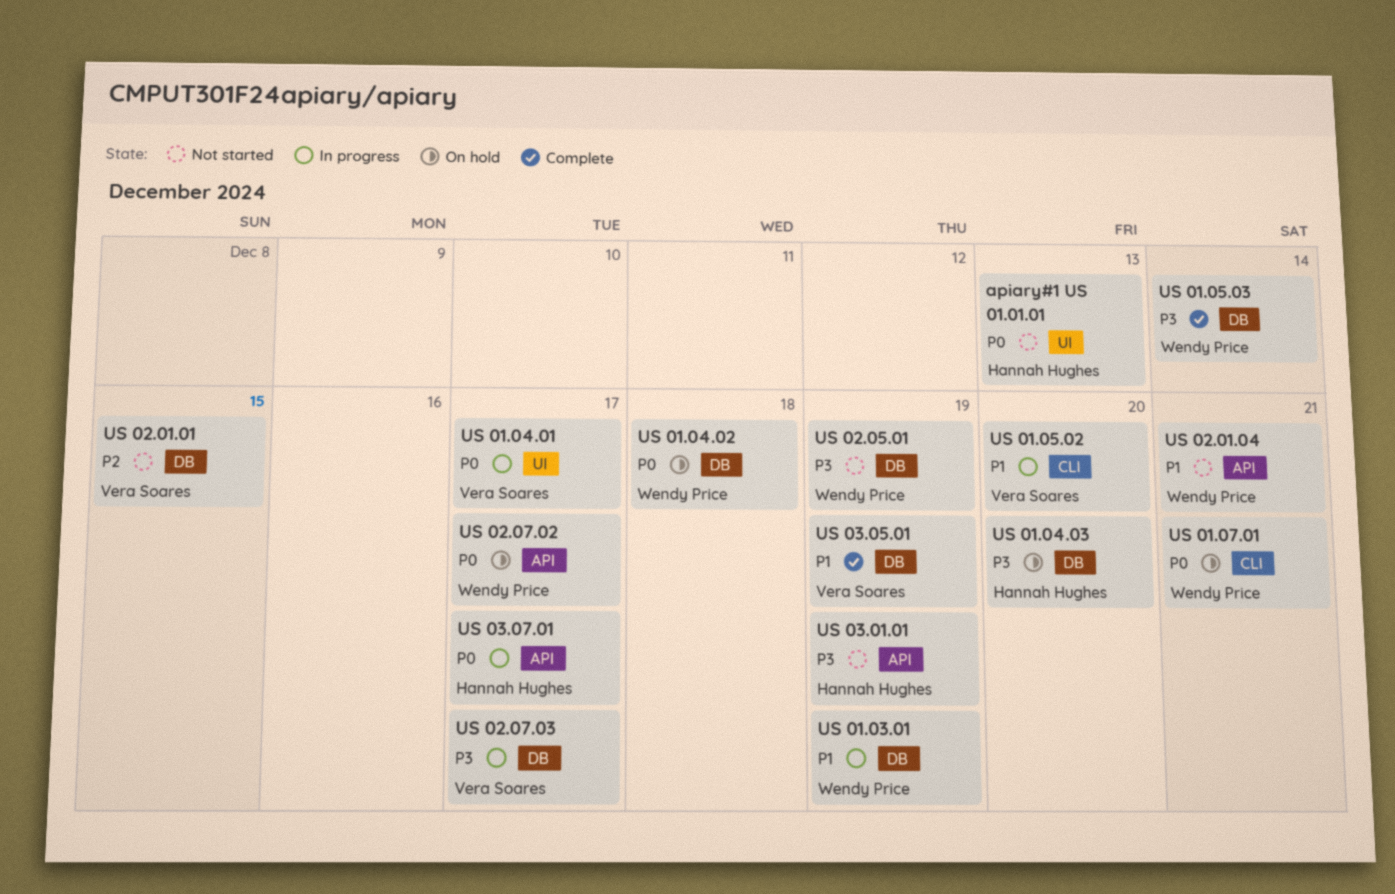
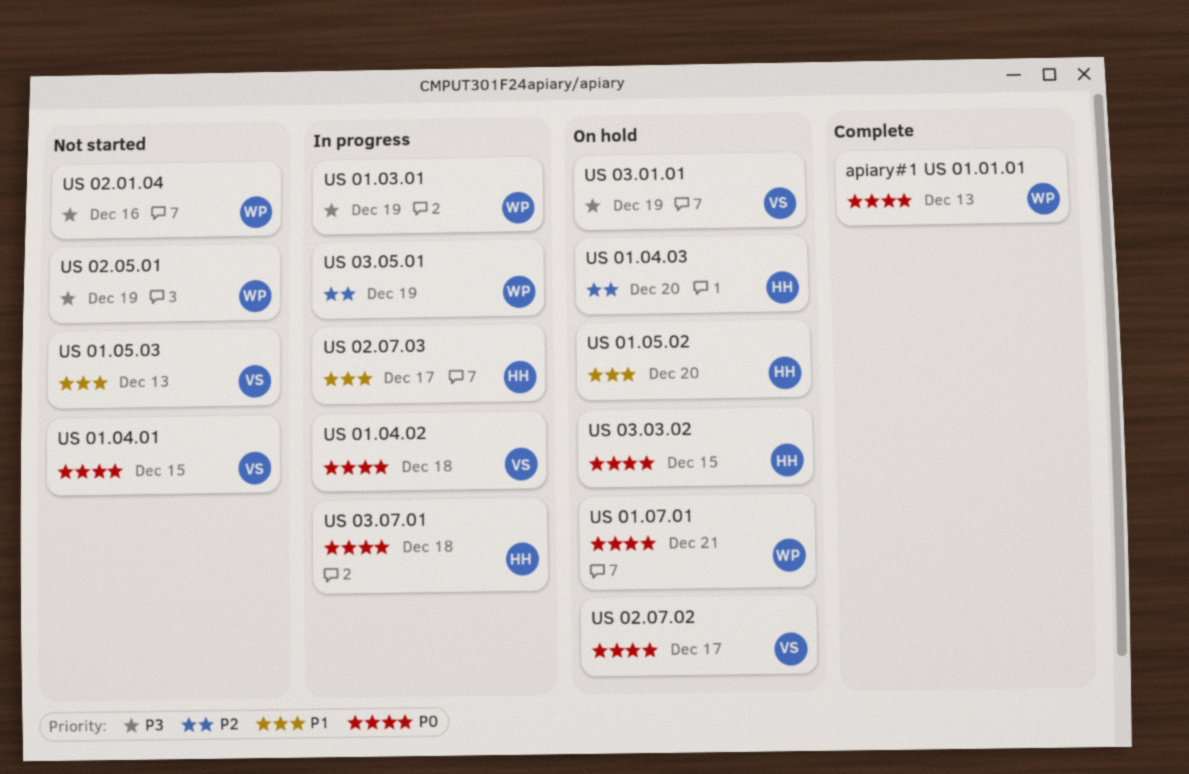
apiary#1 US 01.01.01, status: Not started -> Complete
apiary#1 US 01.01.01, owner: Hannah Hughes -> Wendy Price
US 01.03.01, priority: P1 -> P3
US 01.04.01, status: In progress -> Not started
US 01.04.01, due: Dec 17 -> Dec 15
US 01.04.02, status: On hold -> In progress
US 01.04.02, owner: Wendy Price -> Vera Soares
US 01.04.03, priority: P3 -> P2
US 01.05.02, status: In progress -> On hold
US 01.05.02, owner: Vera Soares -> Hannah Hughes
US 01.05.03, status: Complete -> Not started
US 01.05.03, owner: Wendy Price -> Vera Soares
US 01.05.03, priority: P3 -> P1
US 01.05.03, due: Dec 14 -> Dec 13
US 02.01.01: present -> none
US 02.01.04, priority: P1 -> P3
US 02.01.04, due: Dec 21 -> Dec 16
US 02.07.02, owner: Wendy Price -> Vera Soares
US 02.07.03, owner: Vera Soares -> Hannah Hughes
US 02.07.03, priority: P3 -> P1
US 03.01.01, status: Not started -> On hold
US 03.01.01, owner: Hannah Hughes -> Vera Soares
US 03.03.02: none -> present
US 03.05.01, status: Complete -> In progress
US 03.05.01, owner: Vera Soares -> Wendy Price
US 03.05.01, priority: P1 -> P2
US 03.07.01, due: Dec 17 -> Dec 18

